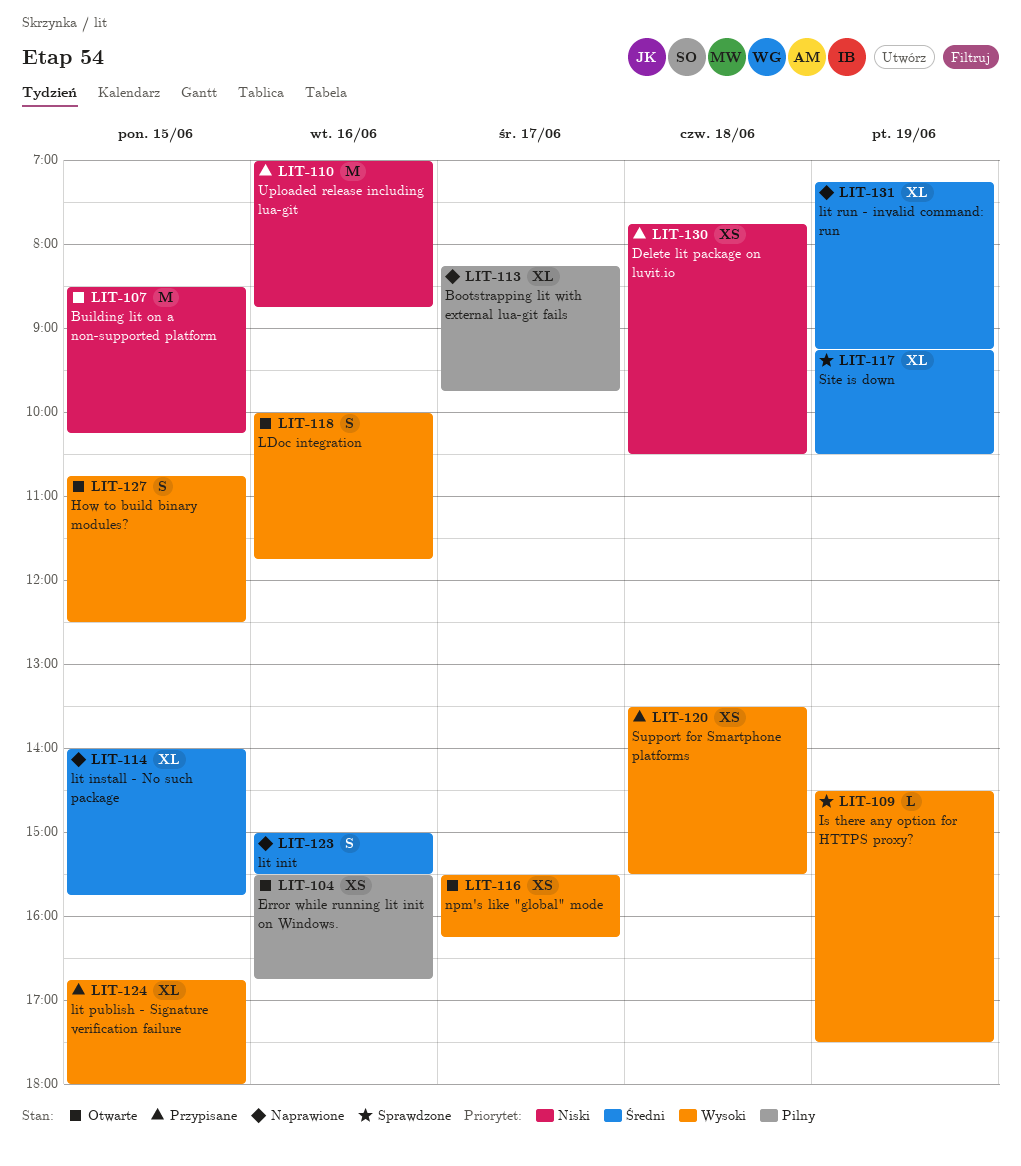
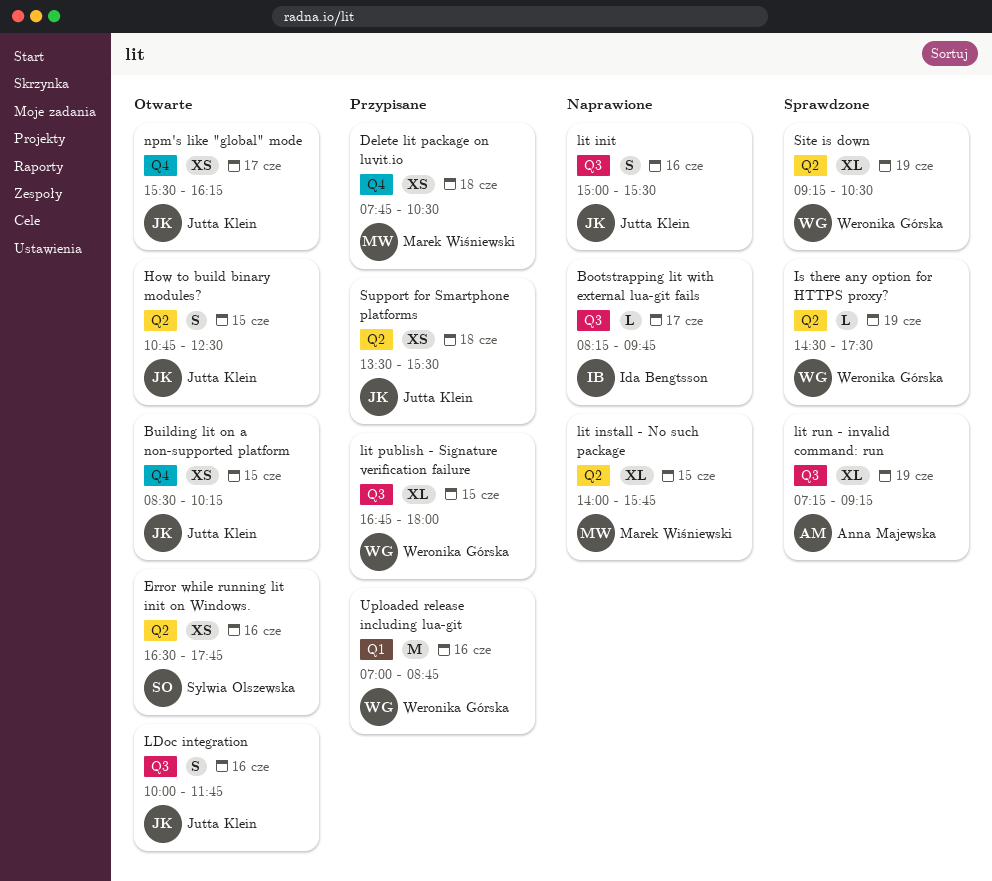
Bootstrapping lit with external lua-git fails, estimate: XL -> L
Building lit on a non-supported platform, estimate: M -> XS
Error while running lit init on Windows., begins: 15:30 -> 16:30
Error while running lit init on Windows., ends: 16:45 -> 17:45
lit run - invalid command: run, status: Naprawione -> Sprawdzone

